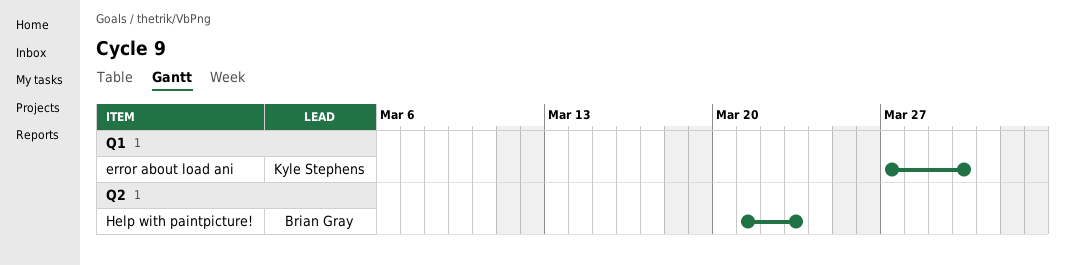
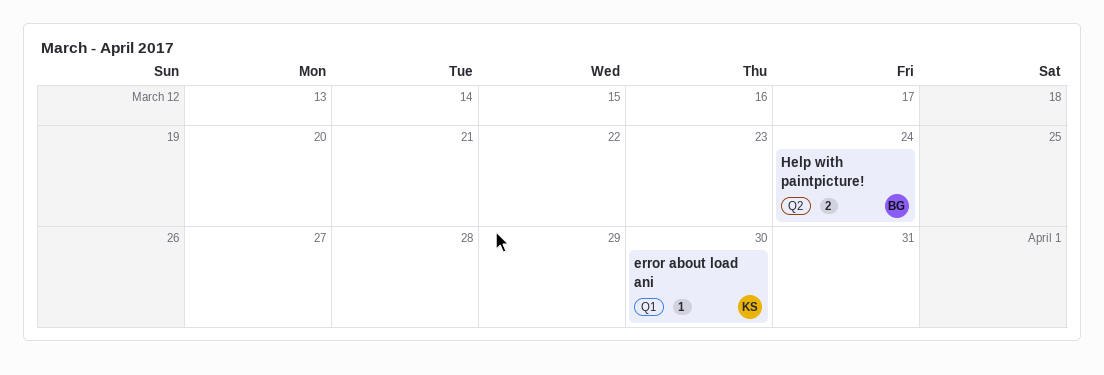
Help with paintpicture!, due: Mar 23 -> Mar 24

